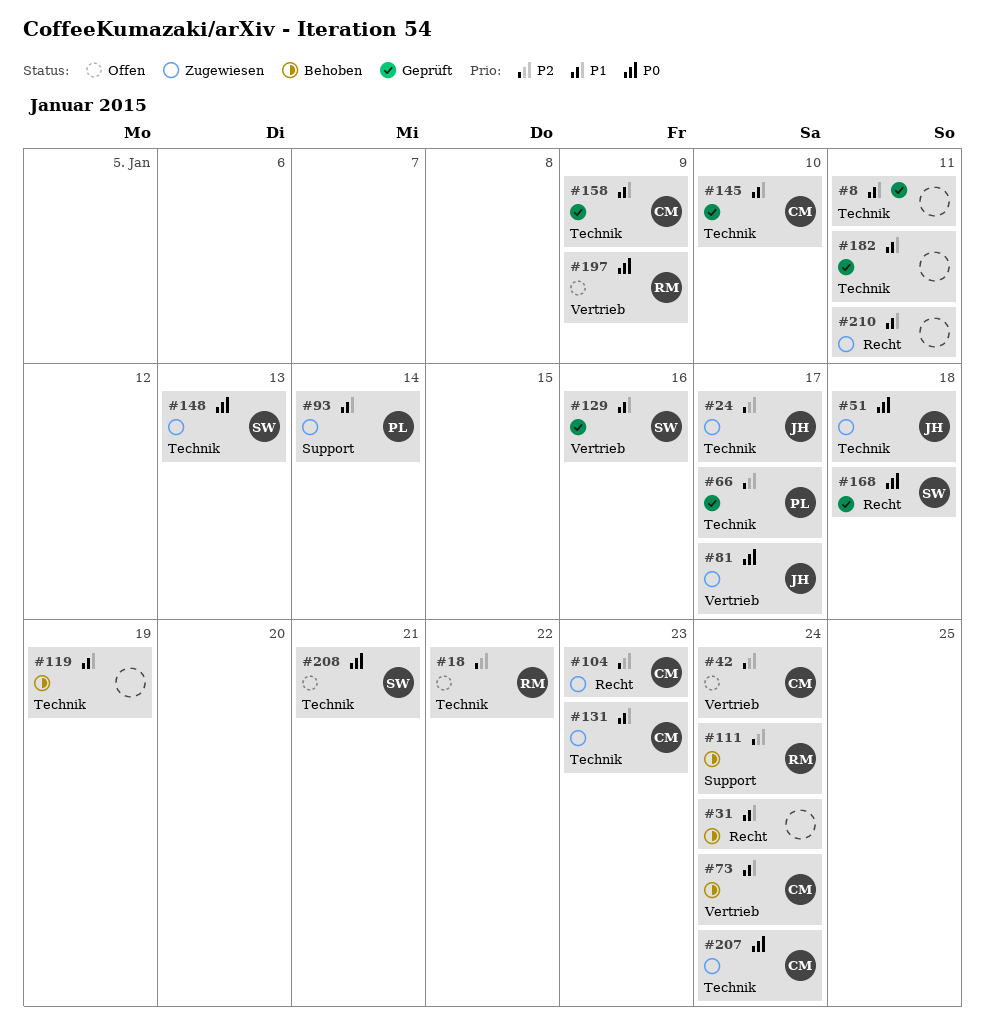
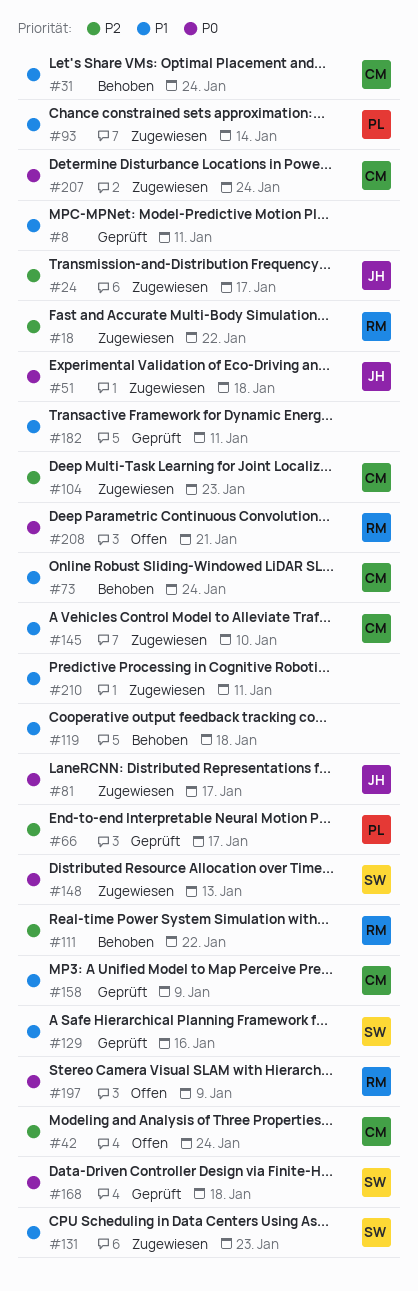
#18, status: Offen -> Zugewiesen
#31, owner: none -> CM
#111, due: Jan 24 -> Jan 22
#119, due: Jan 19 -> Jan 18
#131, owner: CM -> SW
#145, status: Geprüft -> Zugewiesen
#208, owner: SW -> RM

